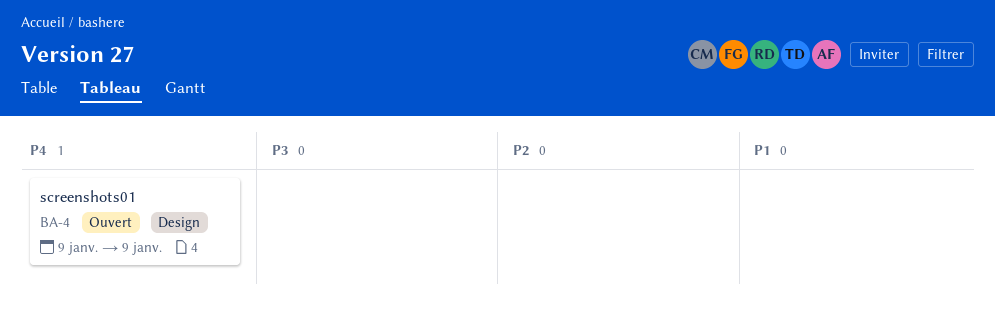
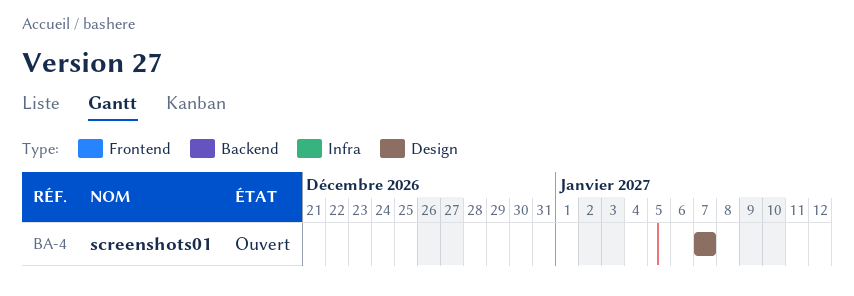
BA-4, start: Jan 9 -> Jan 7
BA-4, due: Jan 9 -> Jan 7

